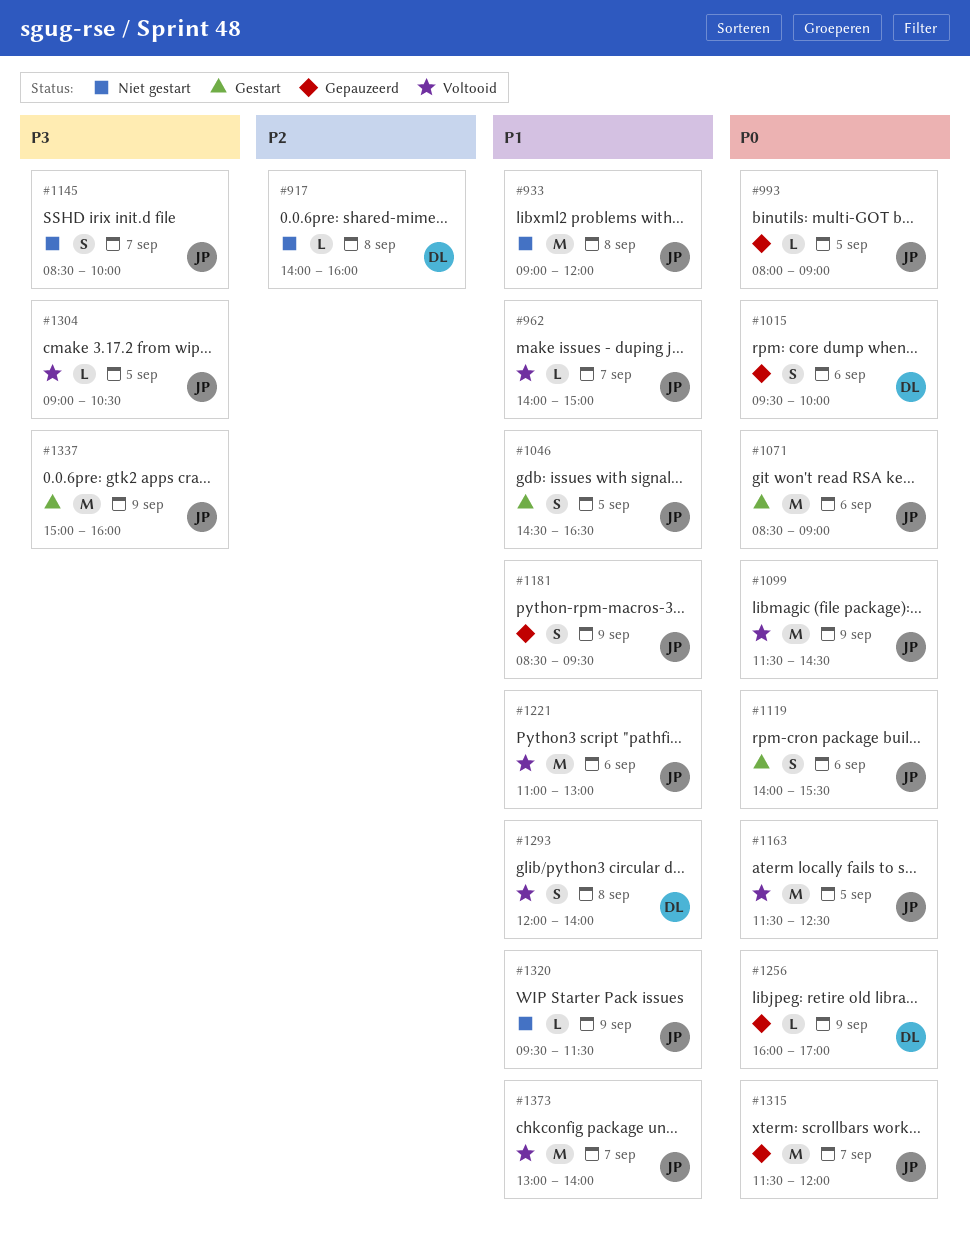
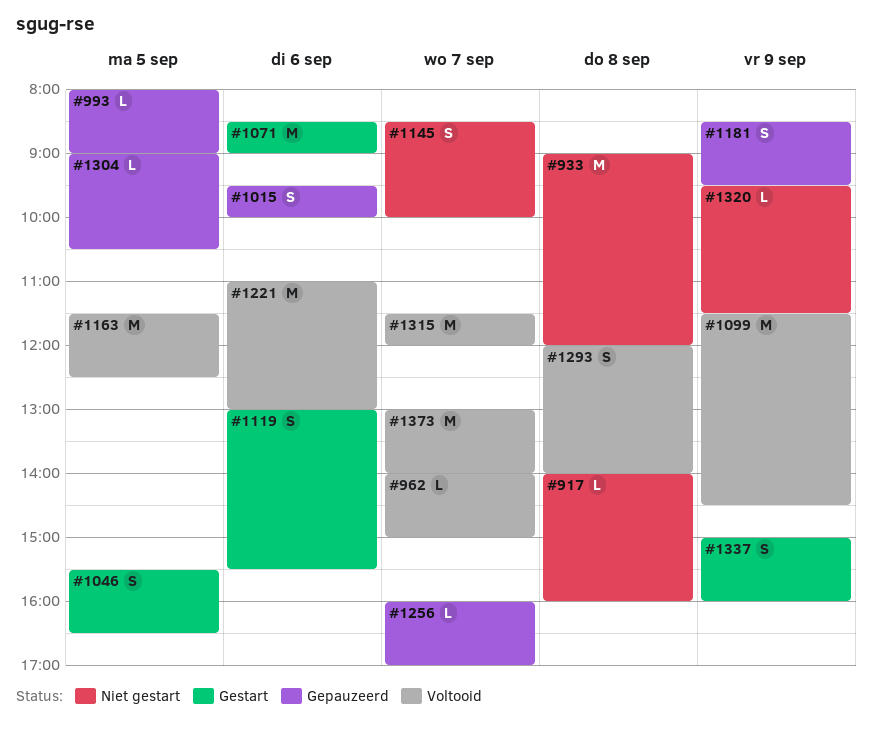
#1046, begins: 14:30 -> 15:30
#1119, begins: 14:00 -> 13:00
#1256, day: Sep 9 -> Sep 7
#1304, status: Voltooid -> Gepauzeerd
#1315, status: Gepauzeerd -> Voltooid
#1337, estimate: M -> S

